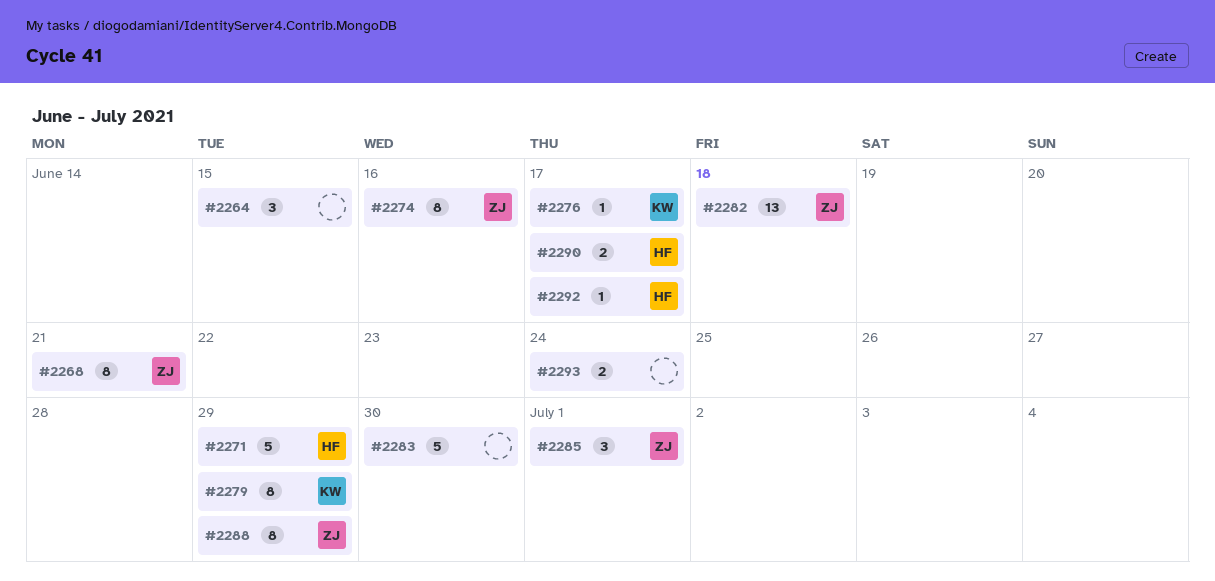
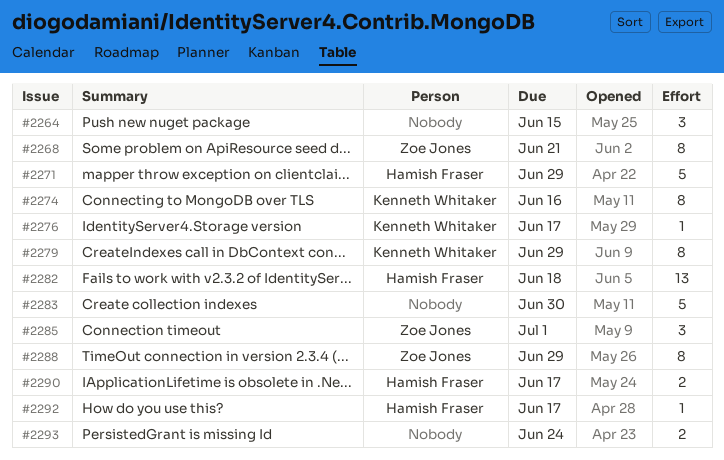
#2274, owner: Zoe Jones -> Kenneth Whitaker
#2282, owner: Zoe Jones -> Hamish Fraser

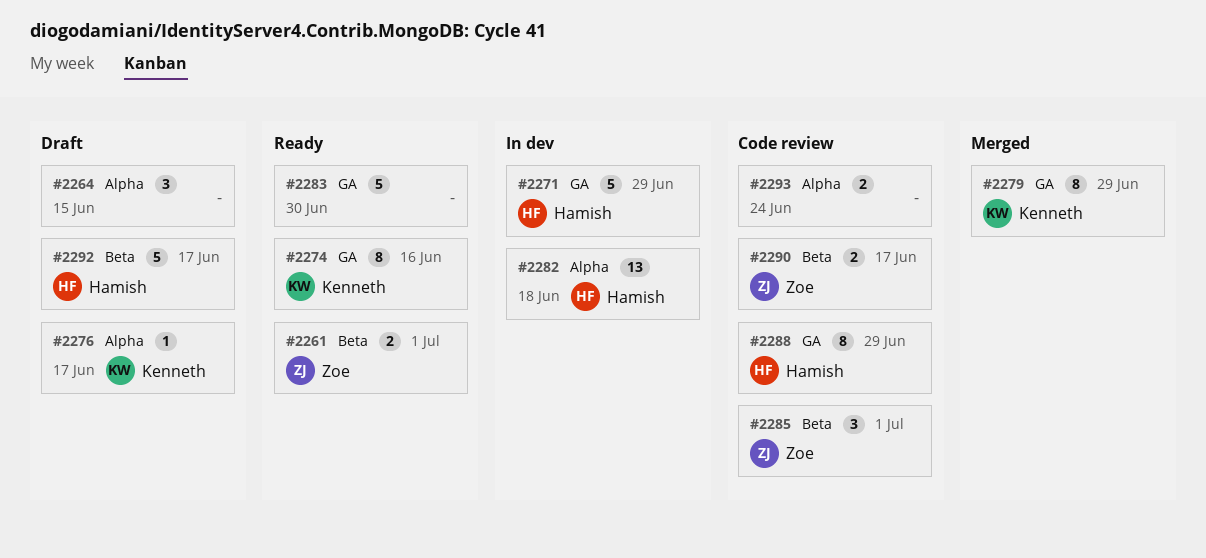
#2261: none -> present
#2268: present -> none
#2288, owner: Zoe Jones -> Hamish Fraser
#2290, owner: Hamish Fraser -> Zoe Jones
#2292, estimate: 1 -> 5

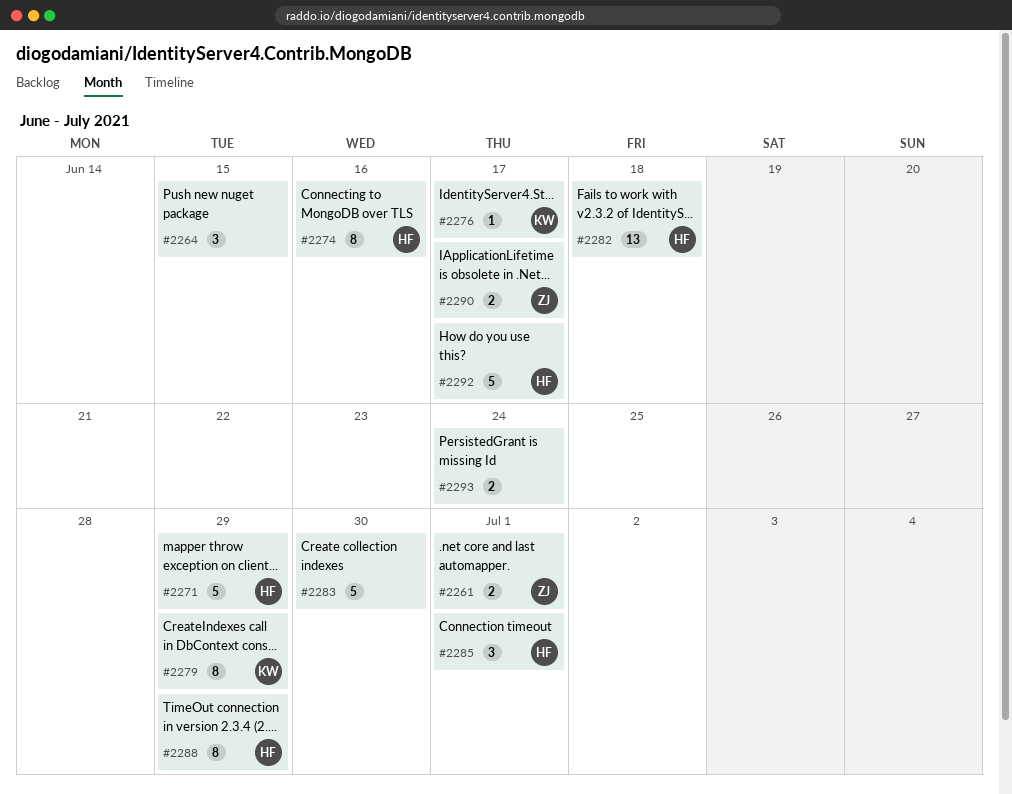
#2274, owner: Kenneth -> Hamish
#2285, owner: Zoe -> Hamish

